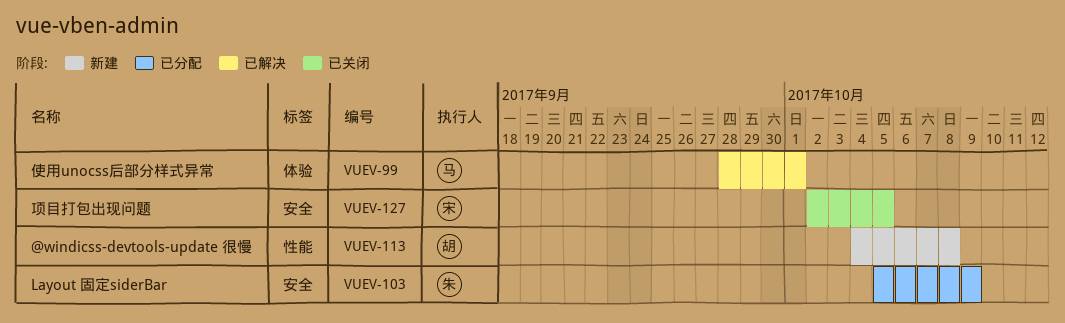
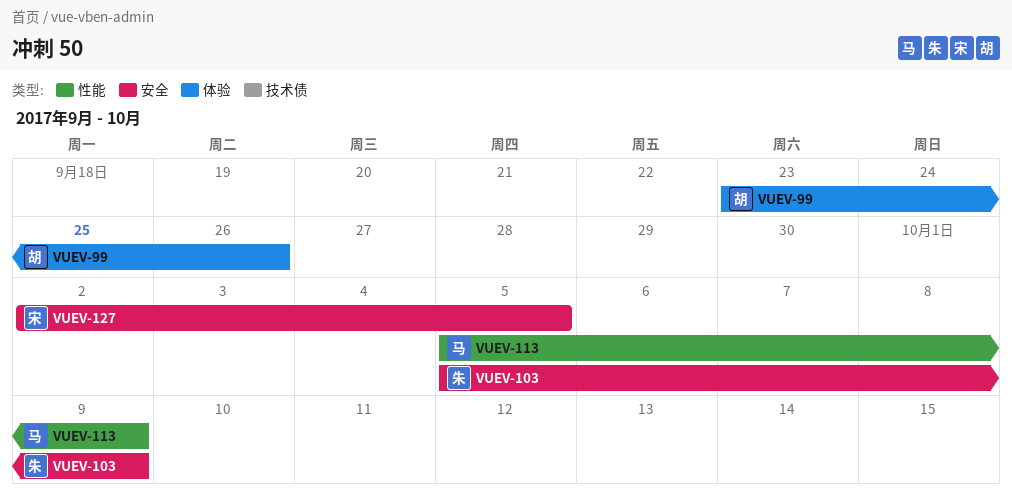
VUEV-99, owner: 马 -> 胡
VUEV-99, start: Sep 28 -> Sep 23
VUEV-99, due: Oct 1 -> Sep 26
VUEV-113, owner: 胡 -> 马
VUEV-113, start: Oct 4 -> Oct 5
VUEV-113, due: Oct 8 -> Oct 9

